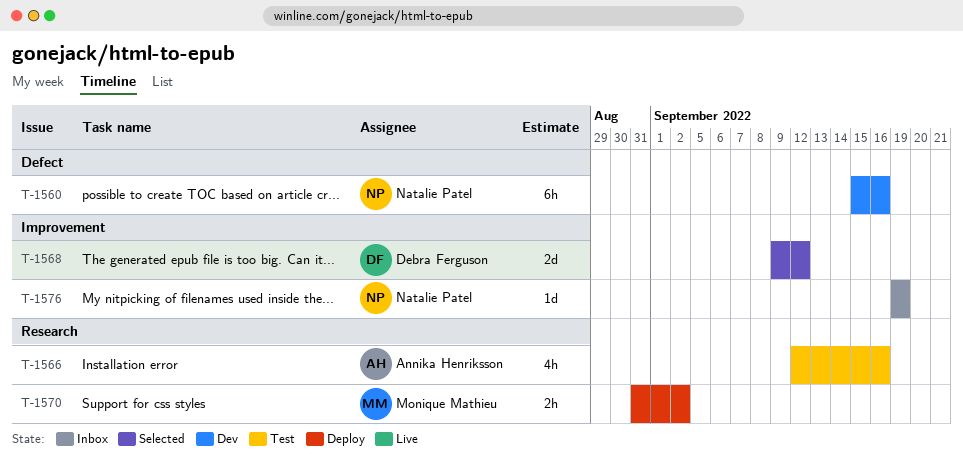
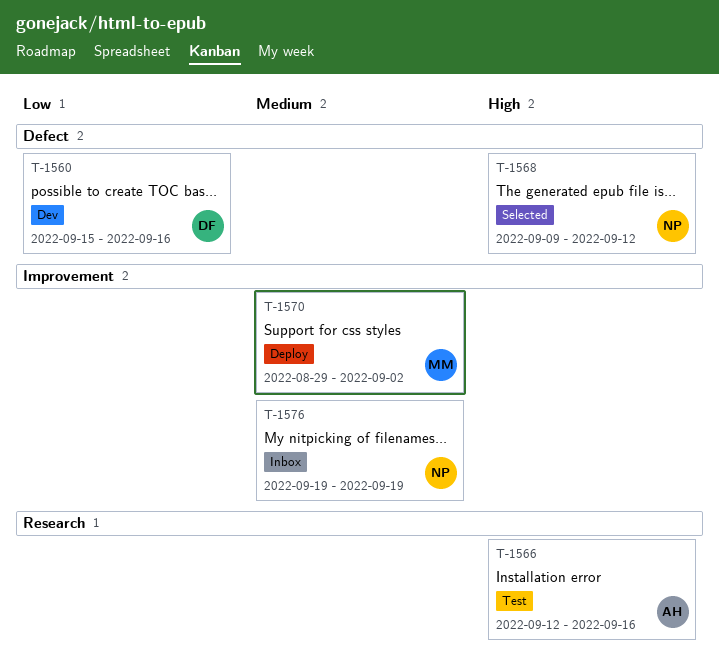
T-1560, owner: Natalie Patel -> Debra Ferguson
T-1568, owner: Debra Ferguson -> Natalie Patel
T-1568, label: Improvement -> Defect
T-1570, label: Research -> Improvement
T-1570, start: Aug 31 -> Aug 29

